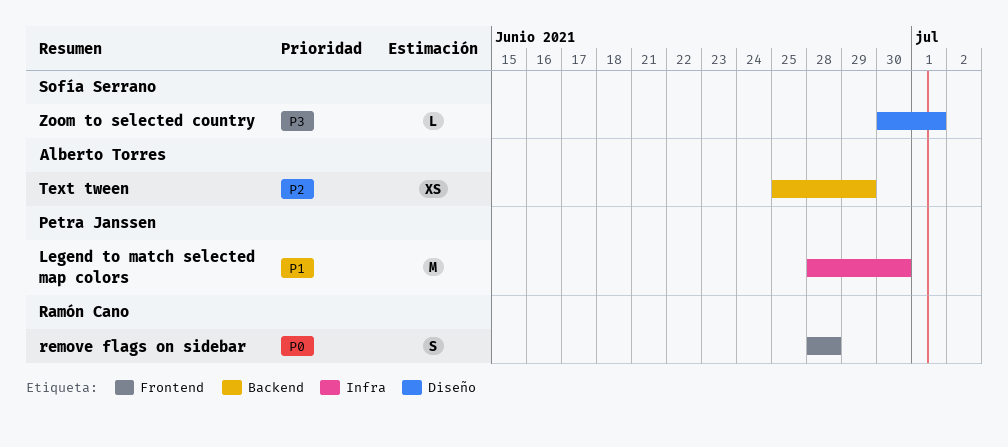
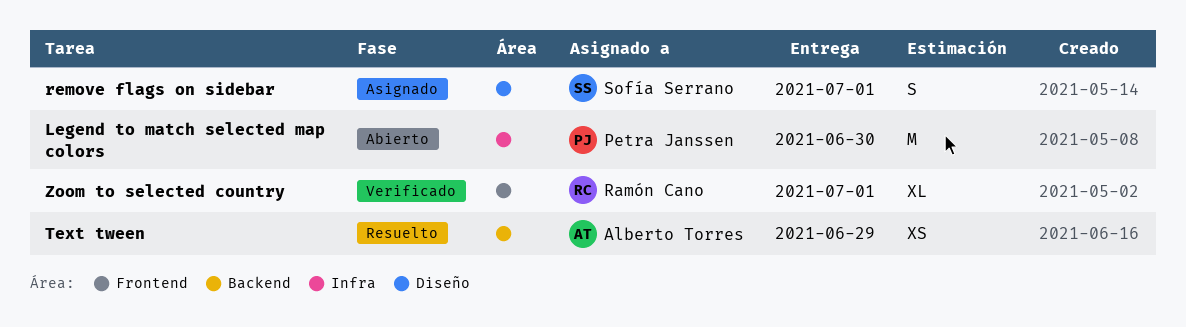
remove flags on sidebar, owner: Ramón Cano -> Sofía Serrano
remove flags on sidebar, label: Frontend -> Diseño
remove flags on sidebar, due: Jun 28 -> Jul 1
Zoom to selected country, owner: Sofía Serrano -> Ramón Cano
Zoom to selected country, label: Diseño -> Frontend
Zoom to selected country, estimate: L -> XL

